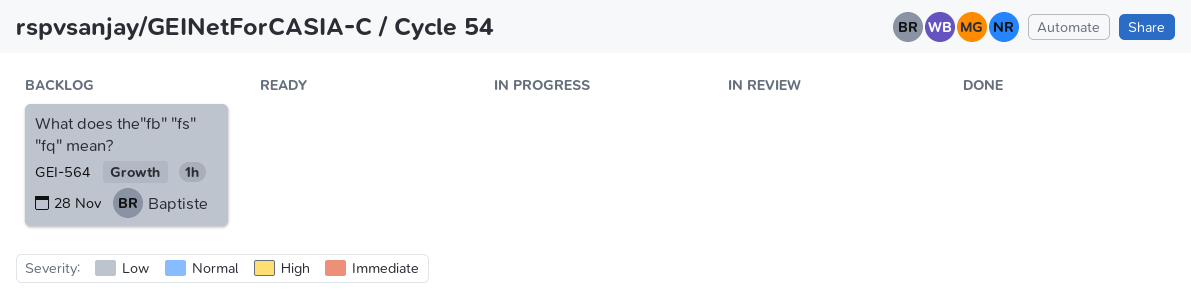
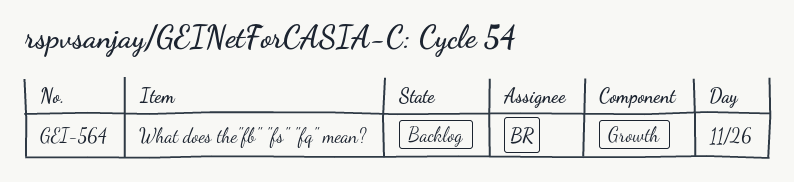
GEI-564, day: Nov 28 -> Nov 26

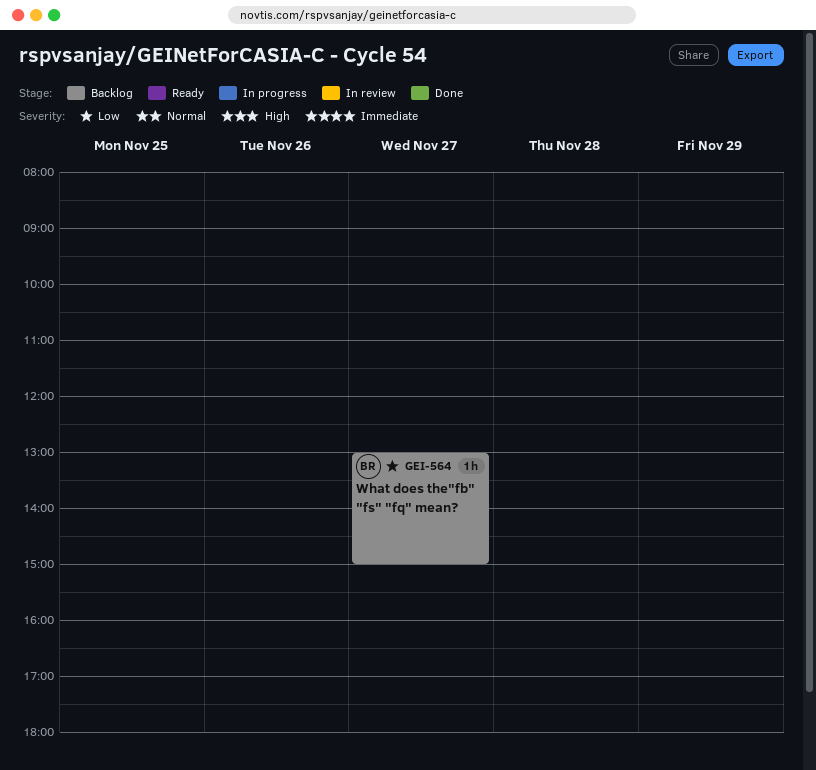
GEI-564, day: Nov 26 -> Nov 27

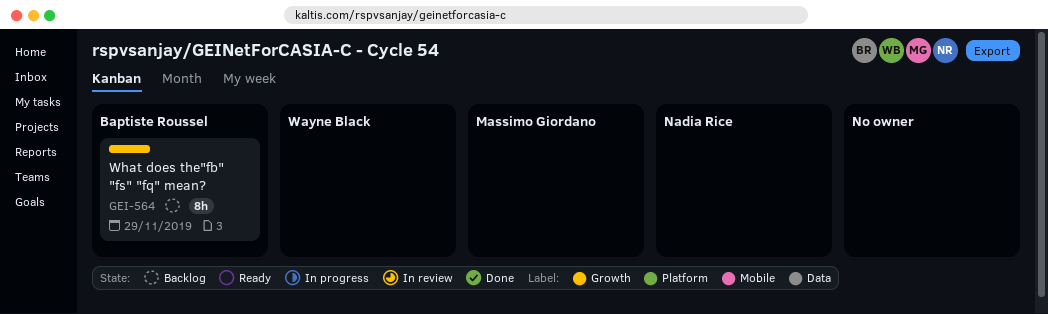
GEI-564, estimate: 1h -> 8h
GEI-564, day: Nov 27 -> Nov 29

